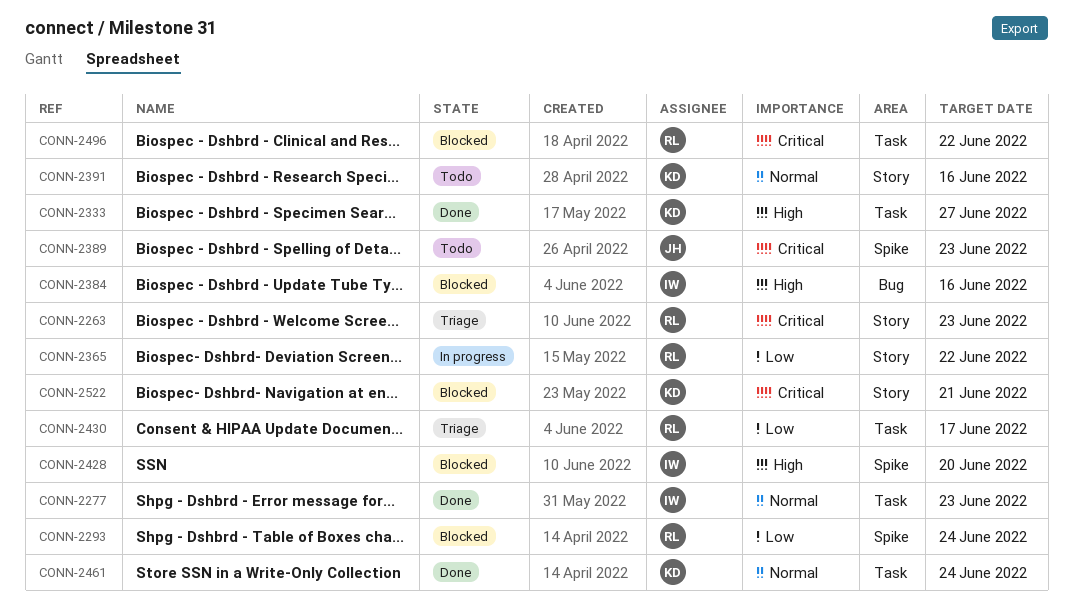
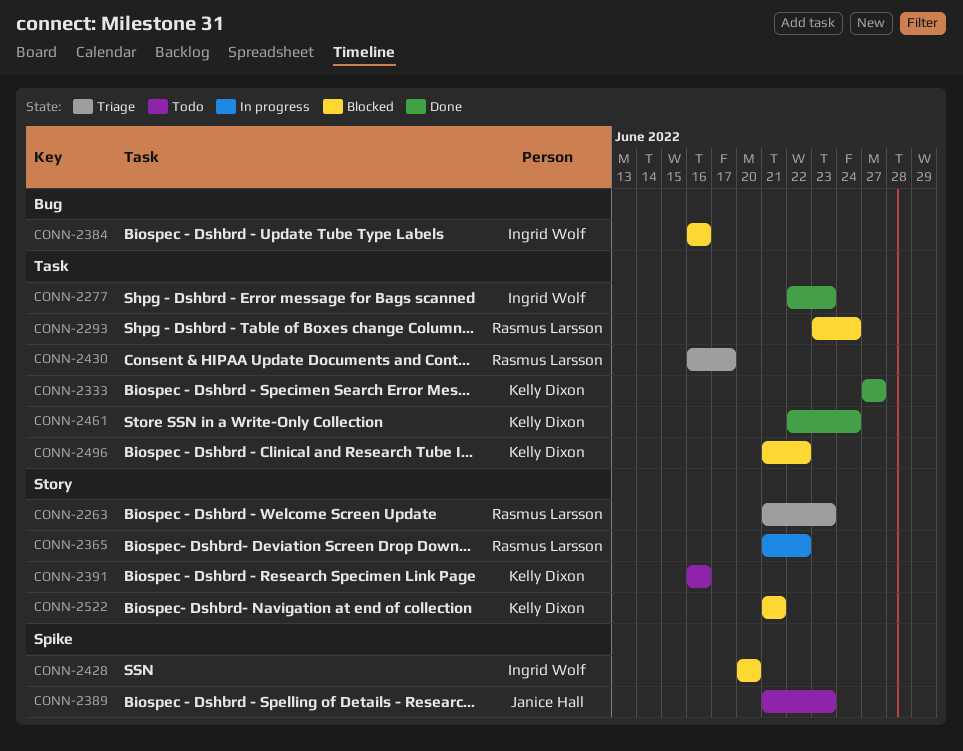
CONN-2293, label: Spike -> Task
CONN-2496, owner: Rasmus Larsson -> Kelly Dixon

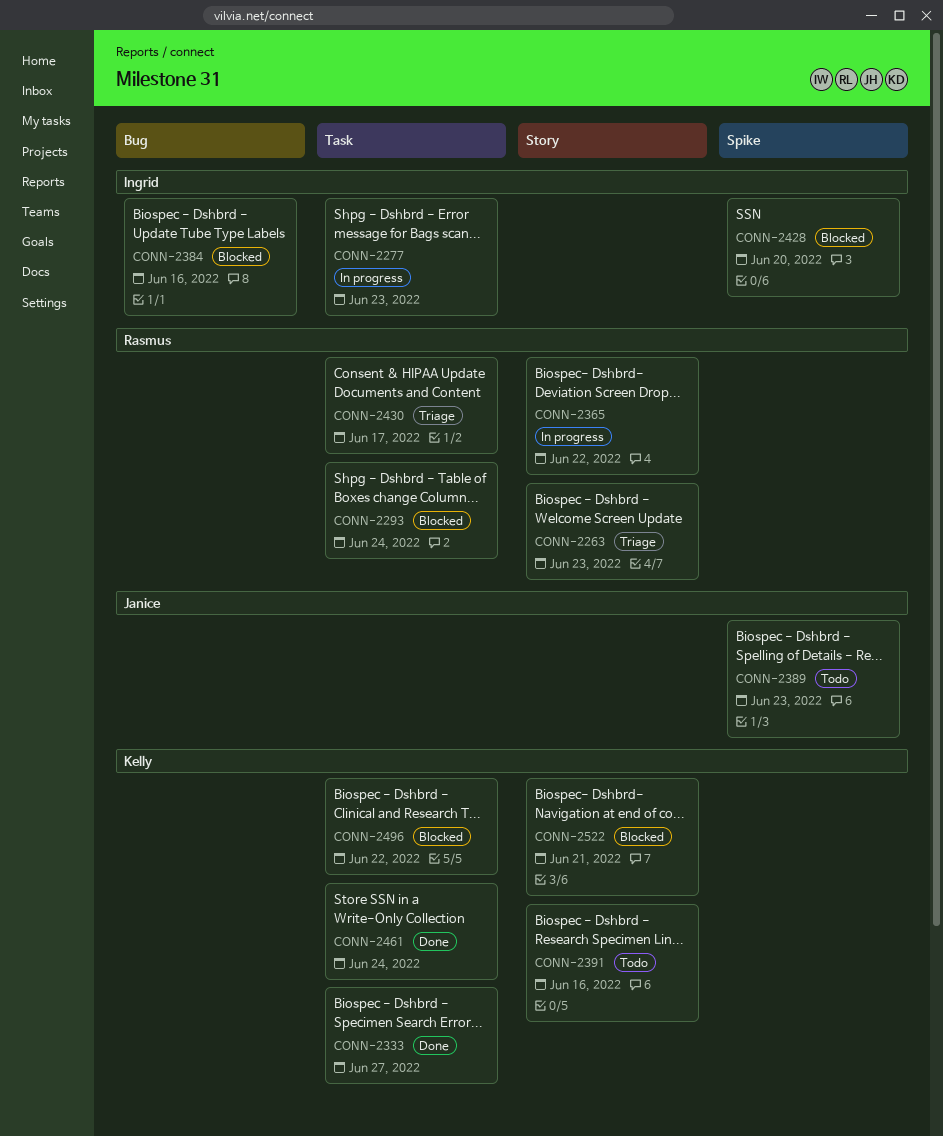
CONN-2277, status: Done -> In progress

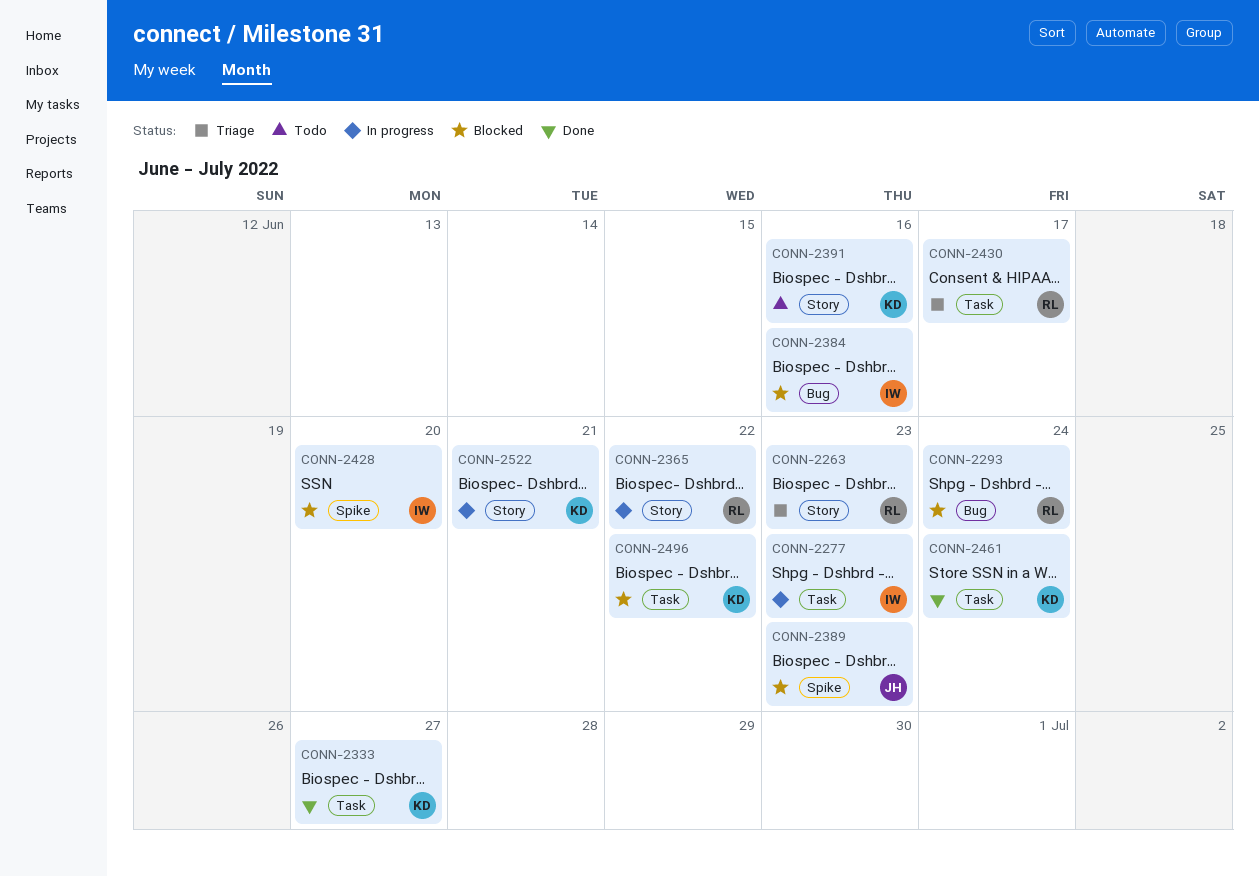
CONN-2293, label: Task -> Bug
CONN-2389, status: Todo -> Blocked
CONN-2522, status: Blocked -> In progress

